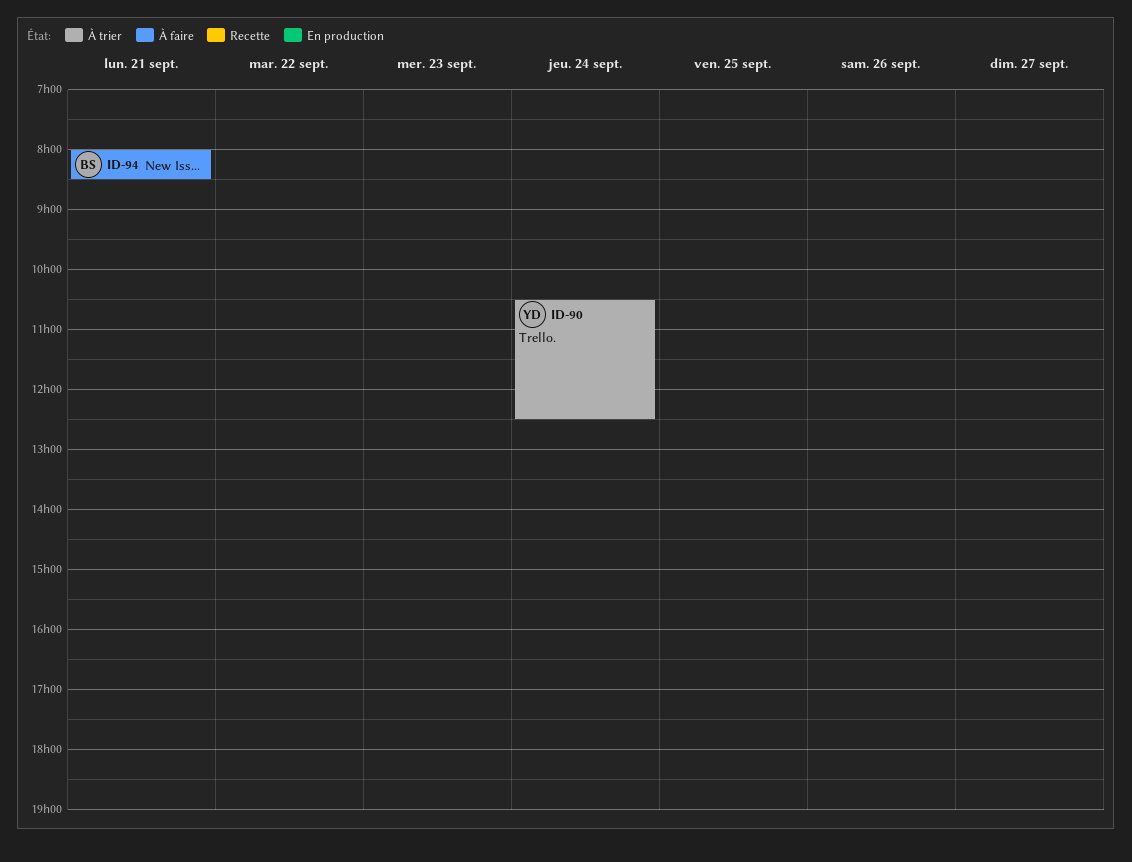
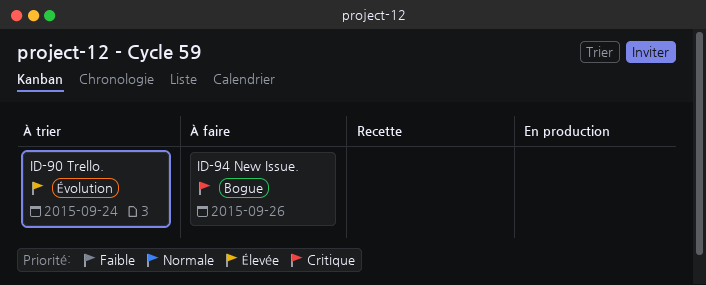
ID-94, day: Sep 21 -> Sep 26

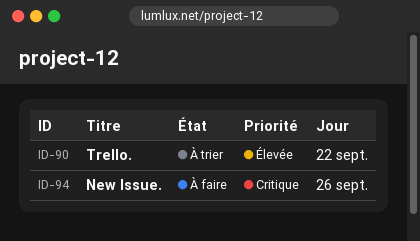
ID-90, day: Sep 24 -> Sep 22

